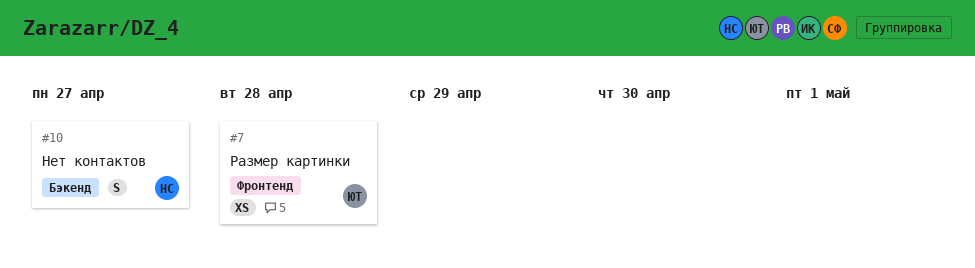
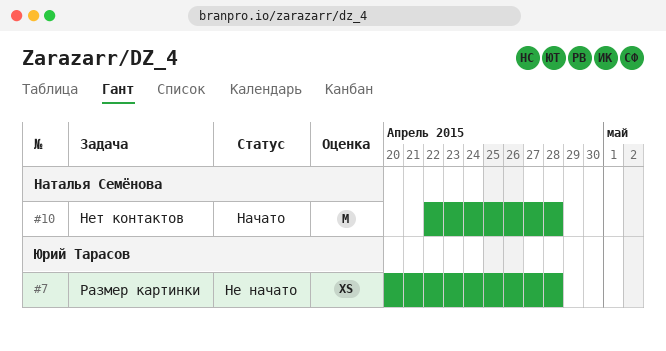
#10, estimate: S -> M
#10, due: Apr 27 -> Apr 28

